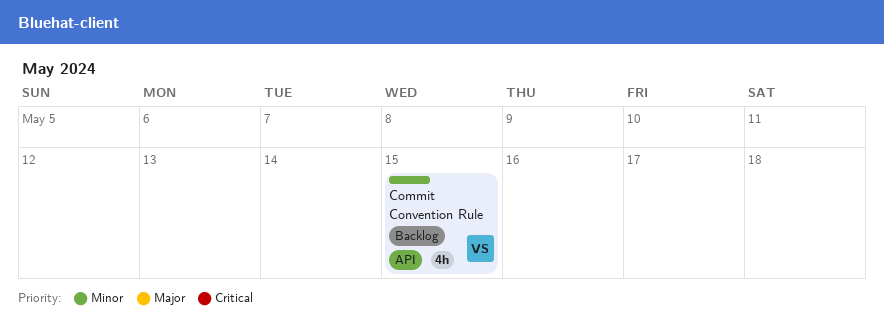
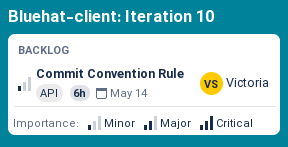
Commit Convention Rule, estimate: 4h -> 6h
Commit Convention Rule, due: May 15 -> May 14

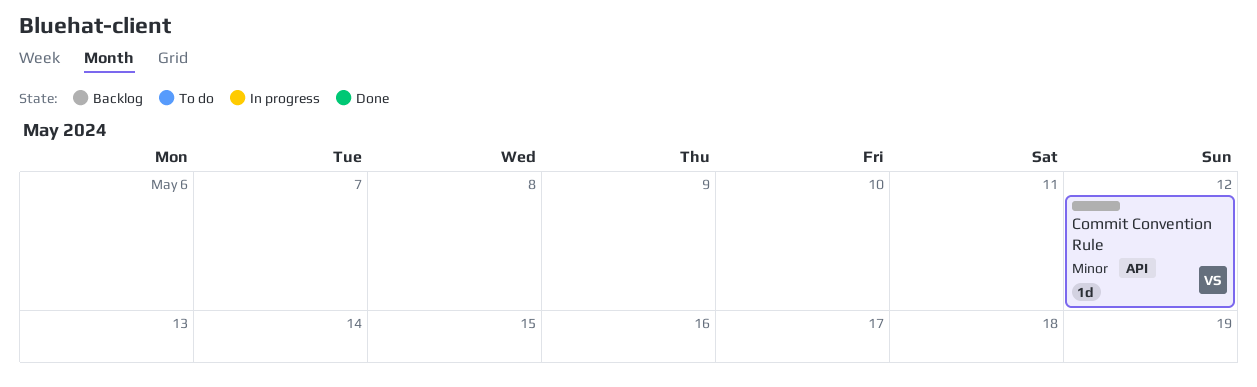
Commit Convention Rule, estimate: 6h -> 1d
Commit Convention Rule, due: May 14 -> May 12

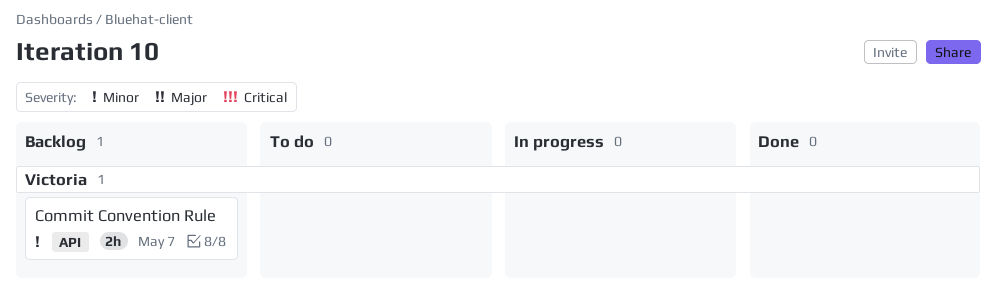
Commit Convention Rule, estimate: 1d -> 2h
Commit Convention Rule, due: May 12 -> May 7

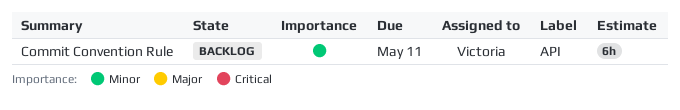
Commit Convention Rule, estimate: 2h -> 6h
Commit Convention Rule, due: May 7 -> May 11

